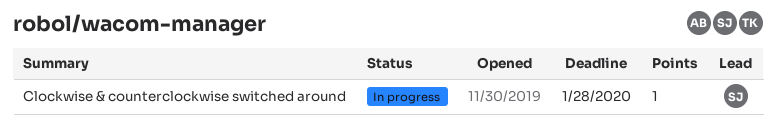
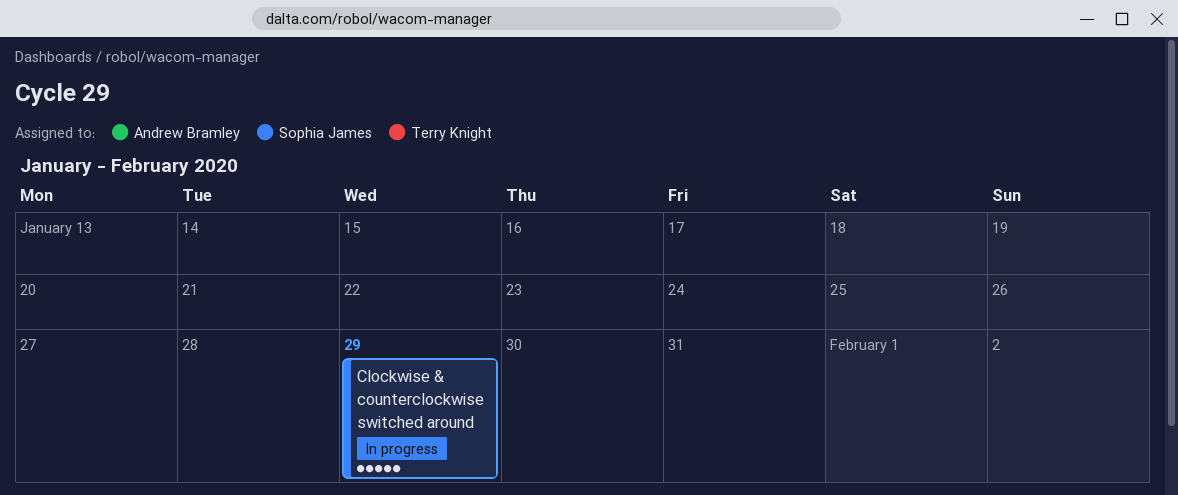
Clockwise & counterclockwise switched around, estimate: 1 -> 5
Clockwise & counterclockwise switched around, due: Jan 28 -> Jan 29

